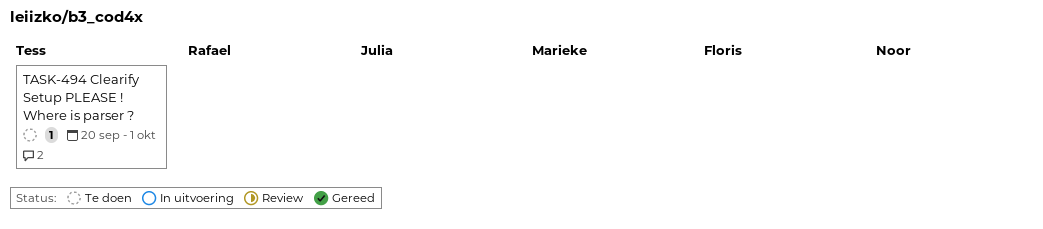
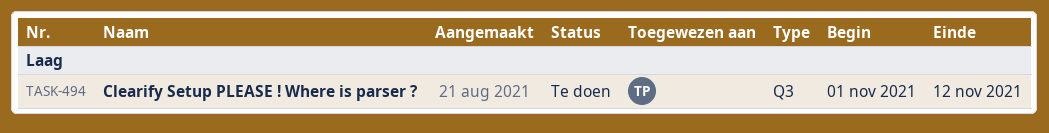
TASK-494, start: Sep 20 -> Nov 1
TASK-494, due: Oct 1 -> Nov 12

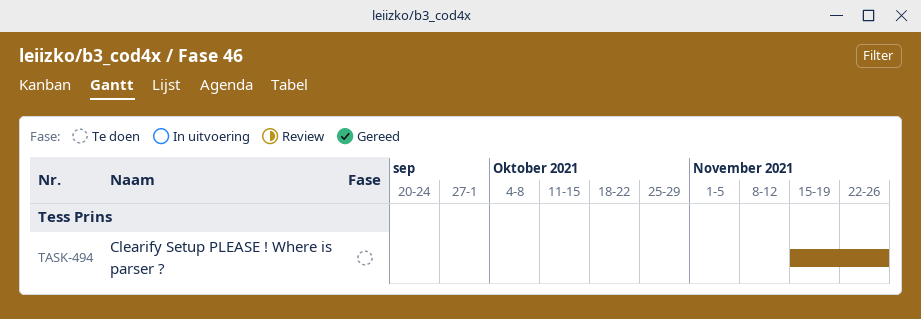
TASK-494, start: Nov 1 -> Nov 15
TASK-494, due: Nov 12 -> Nov 26

